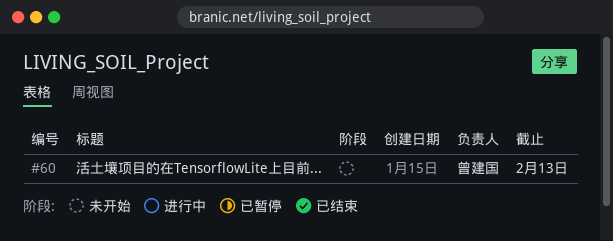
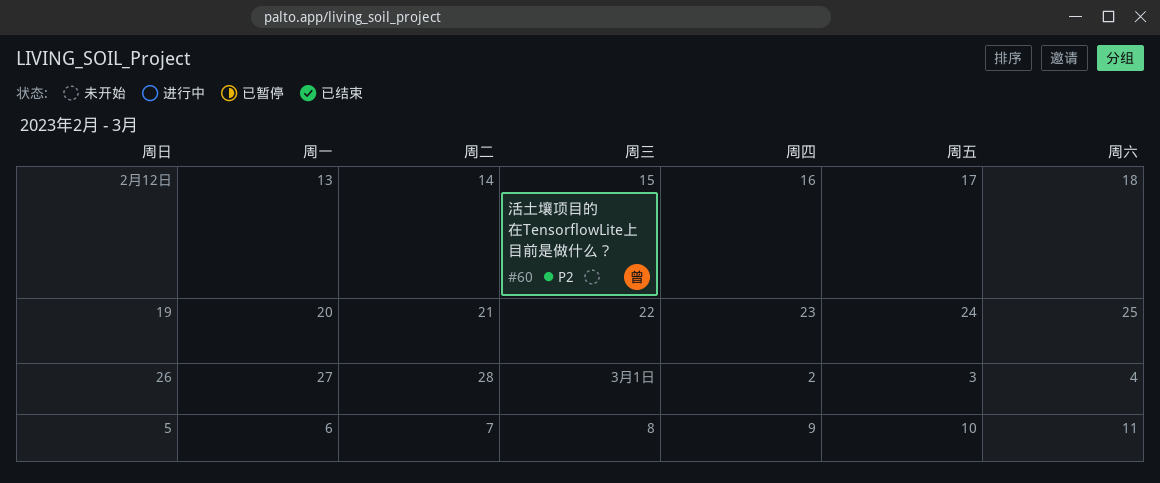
#60, due: Feb 13 -> Feb 15

